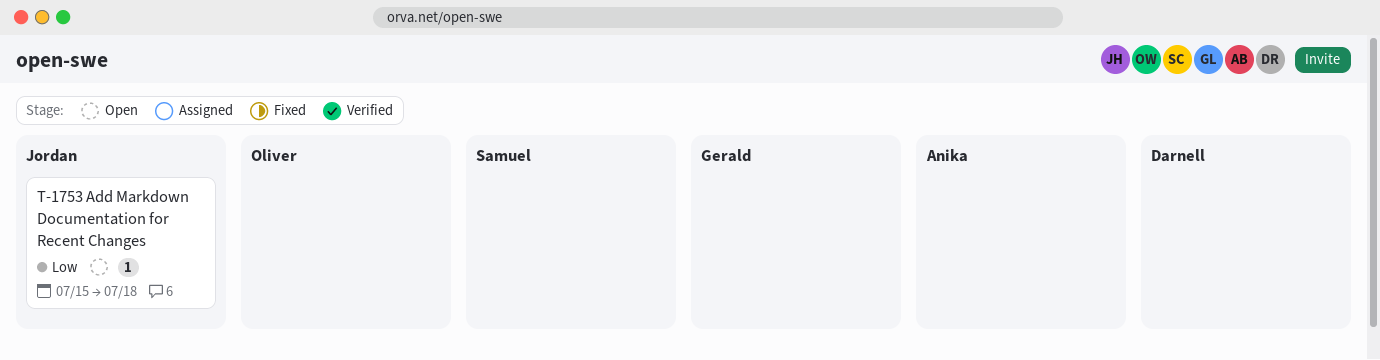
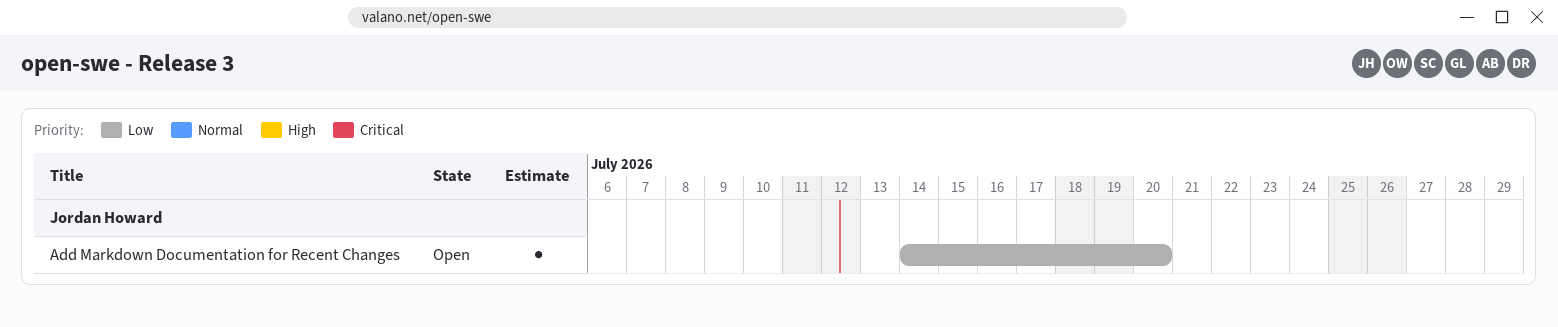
Add Markdown Documentation for Recent Changes, start: Jul 15 -> Jul 14
Add Markdown Documentation for Recent Changes, due: Jul 18 -> Jul 20

